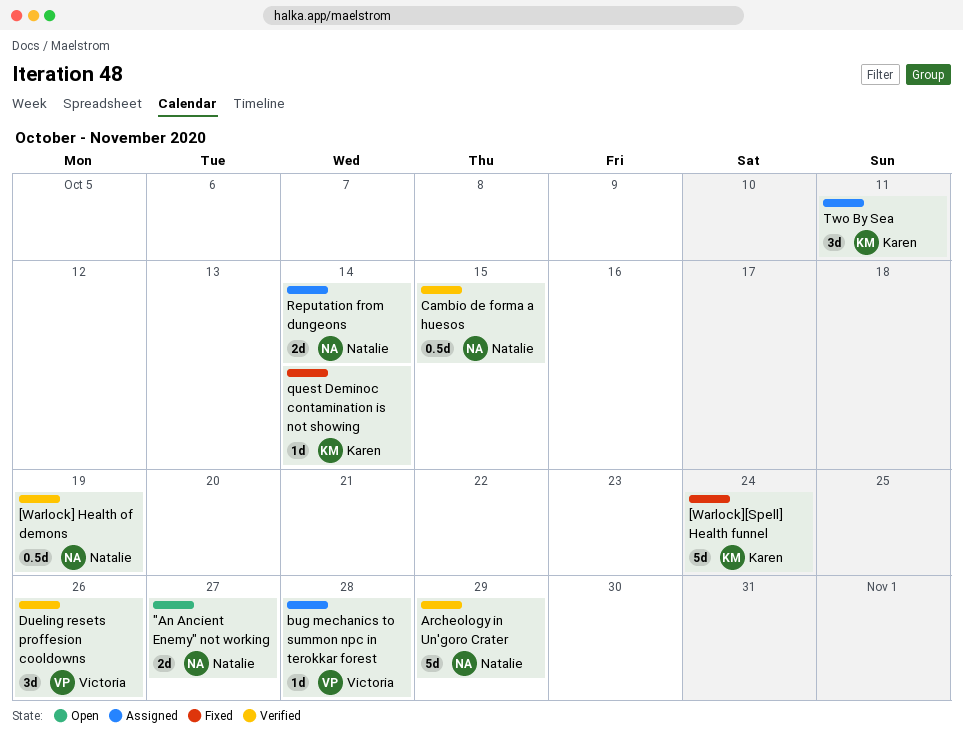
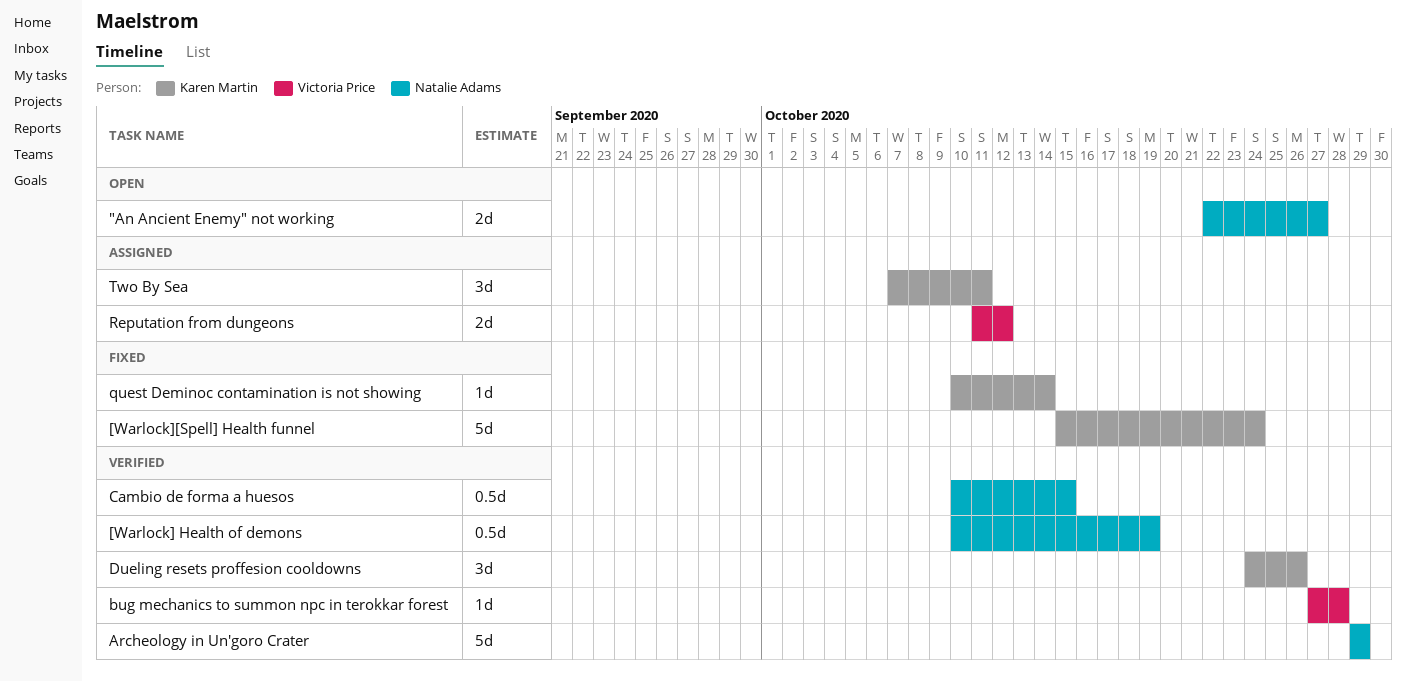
bug mechanics to summon npc in terokkar forest, status: Assigned -> Verified
Dueling resets proffesion cooldowns, owner: Victoria Price -> Karen Martin
Reputation from dungeons, owner: Natalie Adams -> Victoria Price
Reputation from dungeons, due: Oct 14 -> Oct 12

